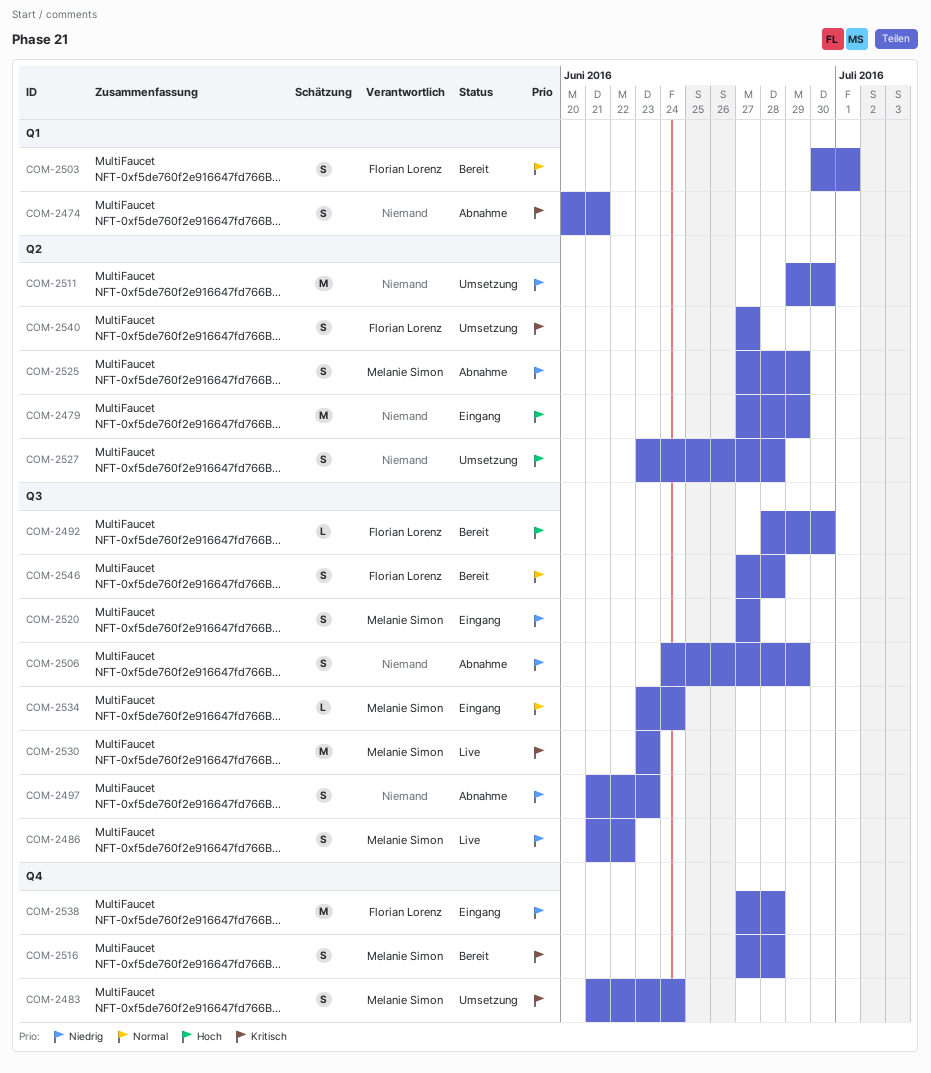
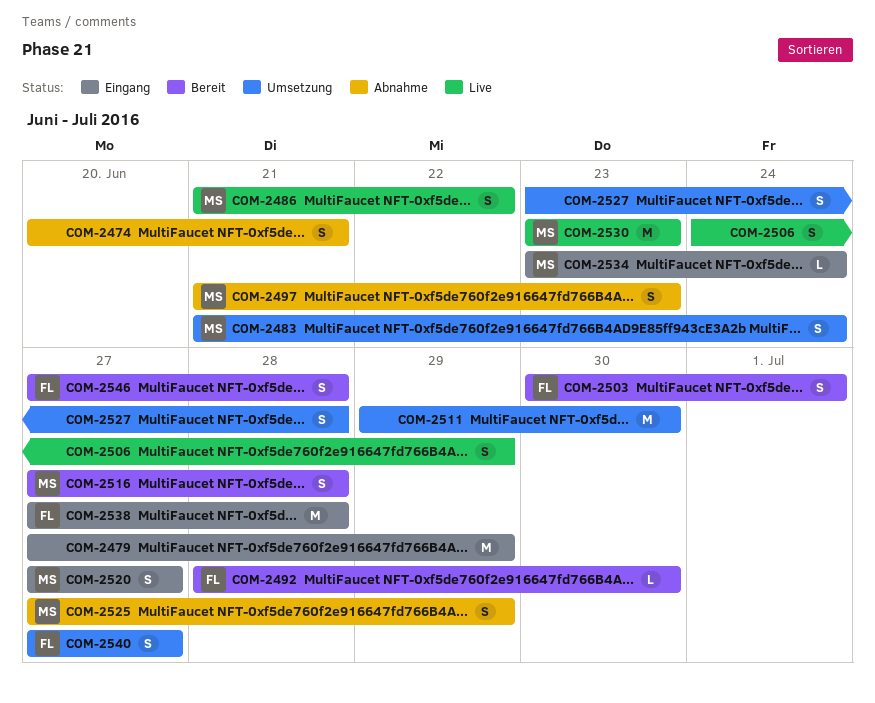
COM-2497, owner: none -> Melanie Simon
COM-2506, status: Abnahme -> Live

